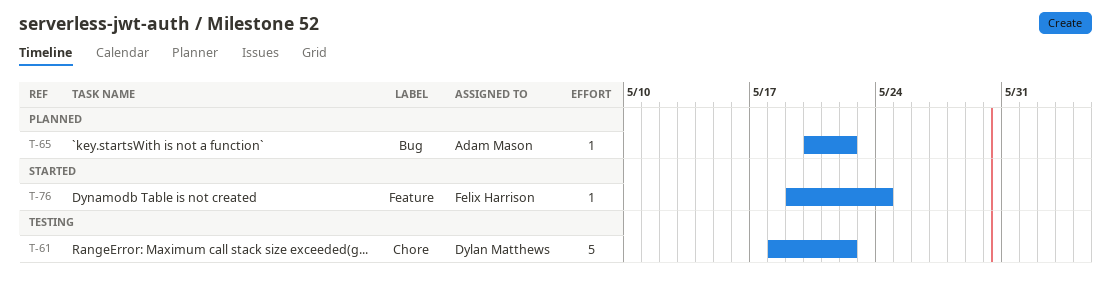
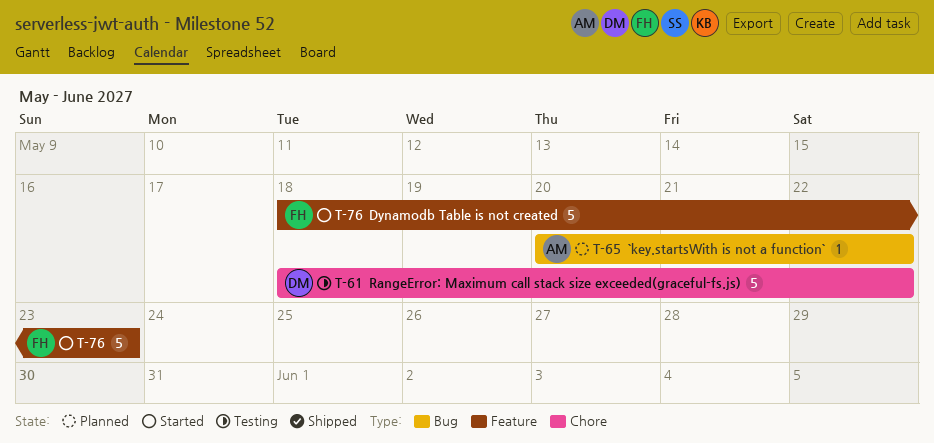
T-76, estimate: 1 -> 5
T-76, start: May 19 -> May 18
T-76, due: May 24 -> May 23

